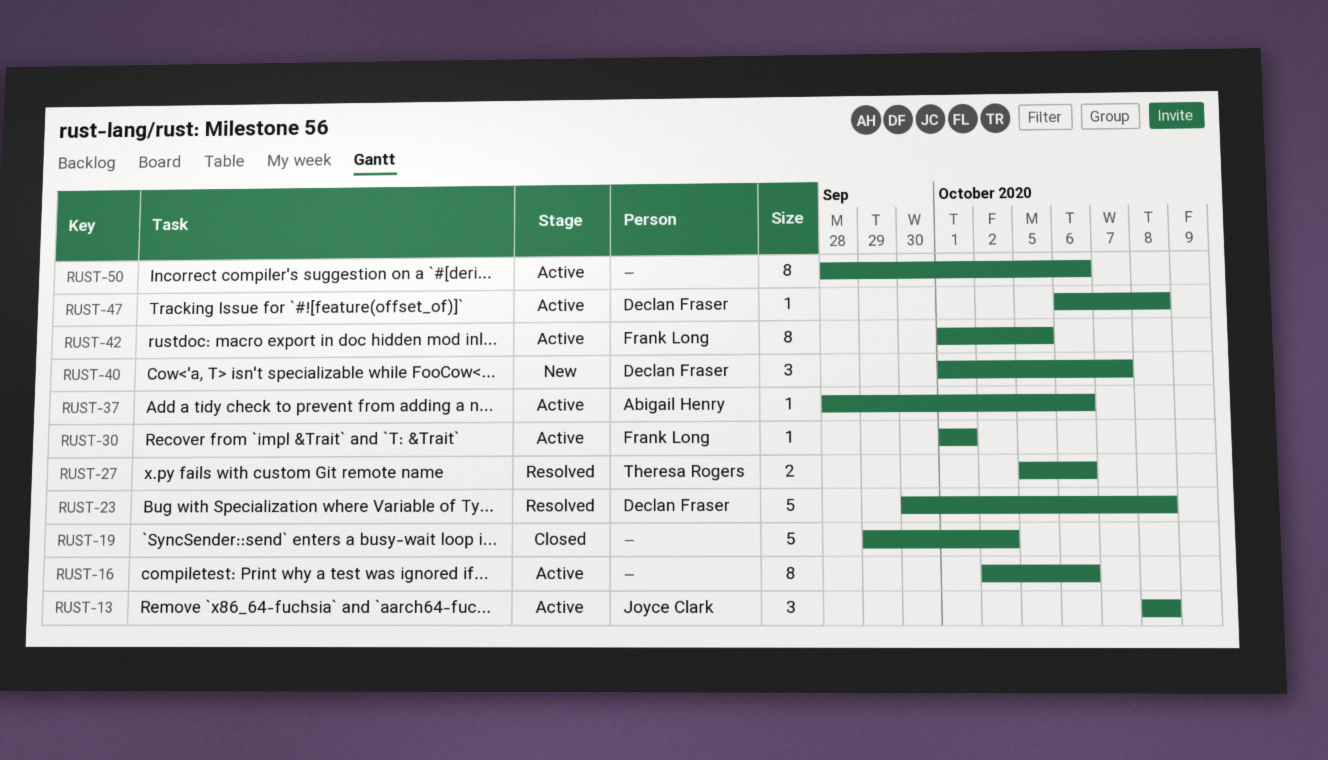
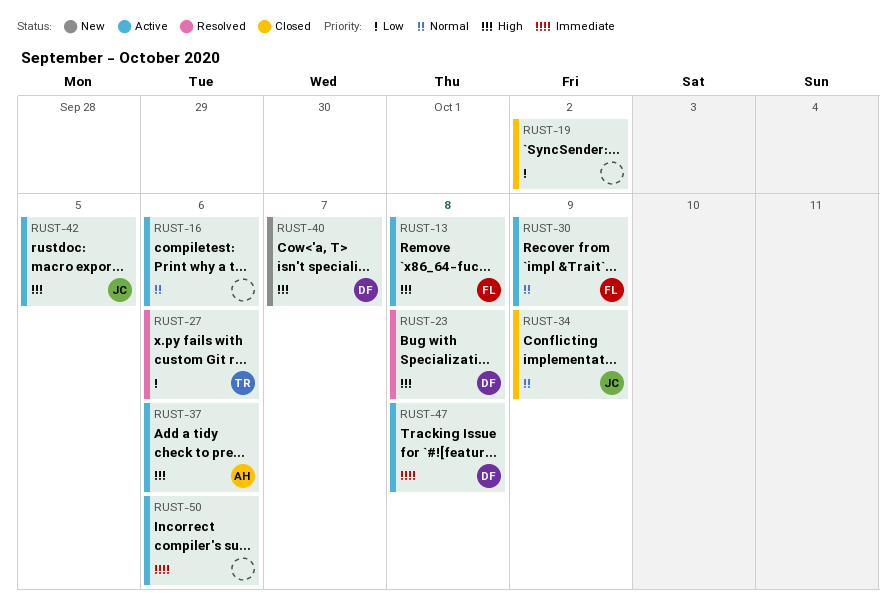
RUST-13, owner: Joyce Clark -> Frank Long
RUST-30, due: Oct 1 -> Oct 9
RUST-34: none -> present
RUST-42, owner: Frank Long -> Joyce Clark

